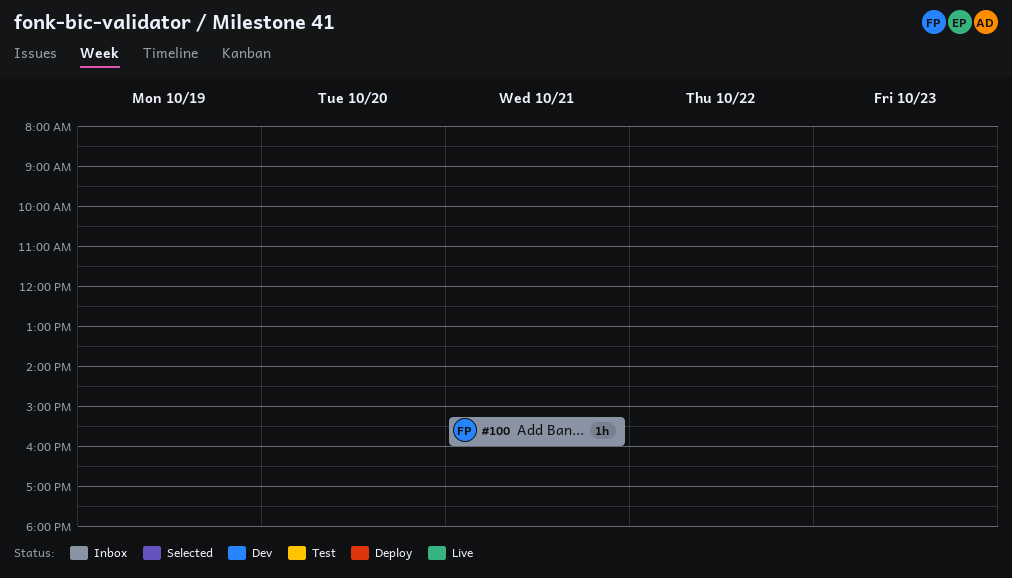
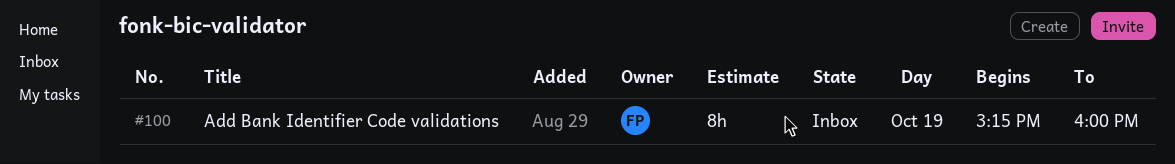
#100, estimate: 1h -> 8h
#100, day: Oct 21 -> Oct 19

